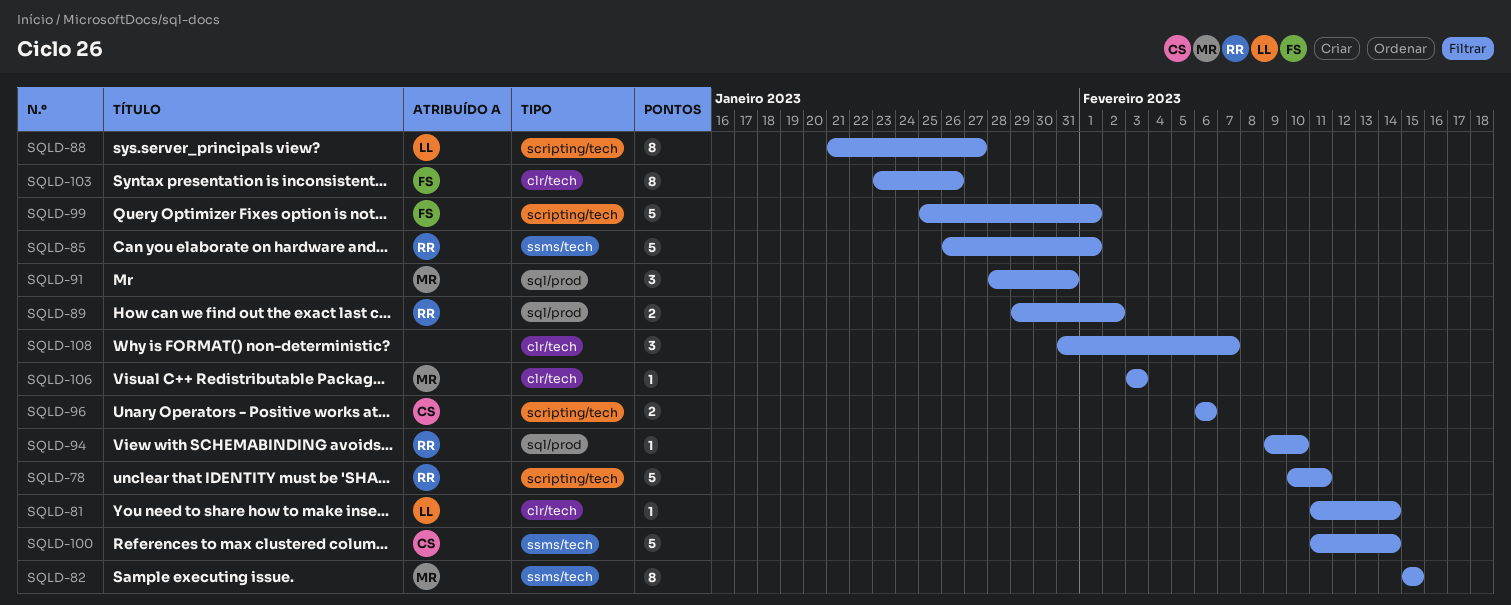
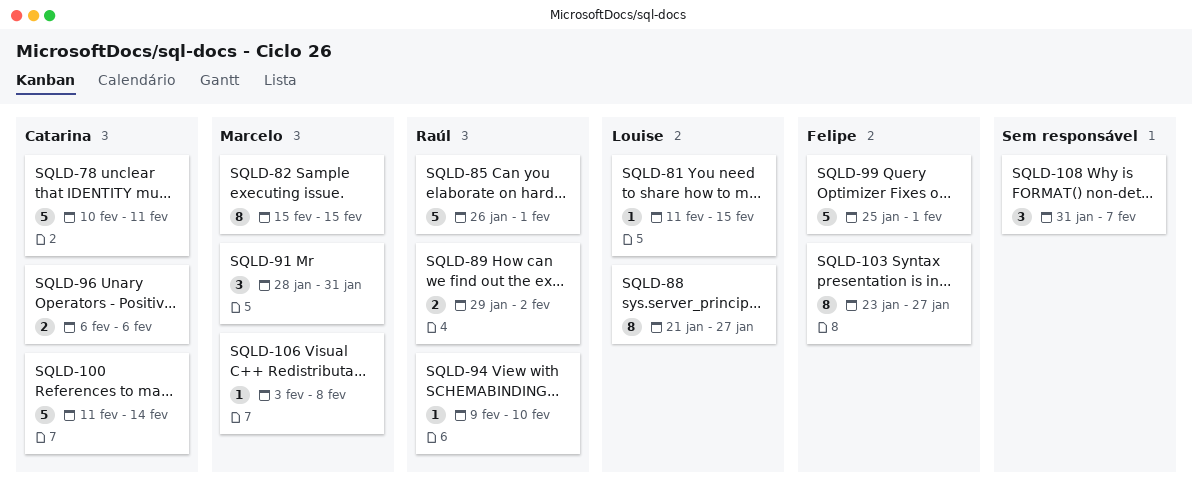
SQLD-78, owner: Raúl -> Catarina
SQLD-81, due: Feb 14 -> Feb 15
SQLD-103, due: Jan 26 -> Jan 27
SQLD-106, due: Feb 3 -> Feb 8

